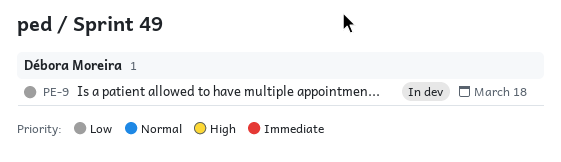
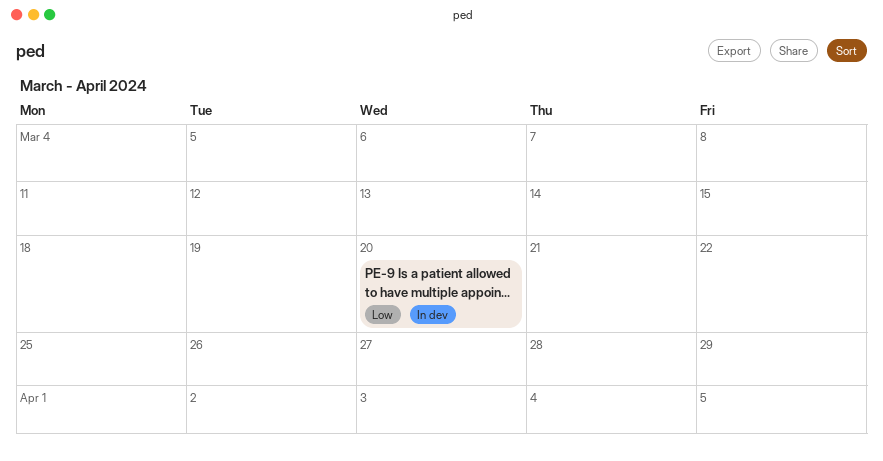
PE-9, due: Mar 18 -> Mar 20

